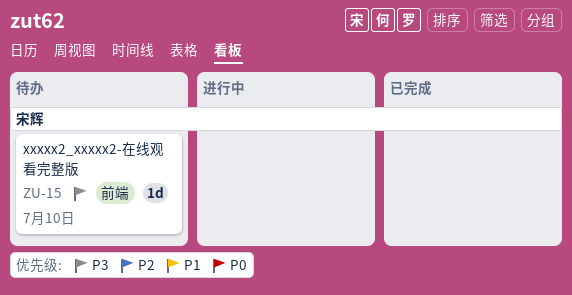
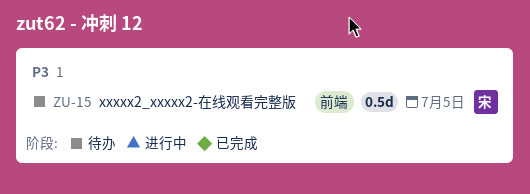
ZU-15, estimate: 1d -> 0.5d
ZU-15, due: Jul 10 -> Jul 5

